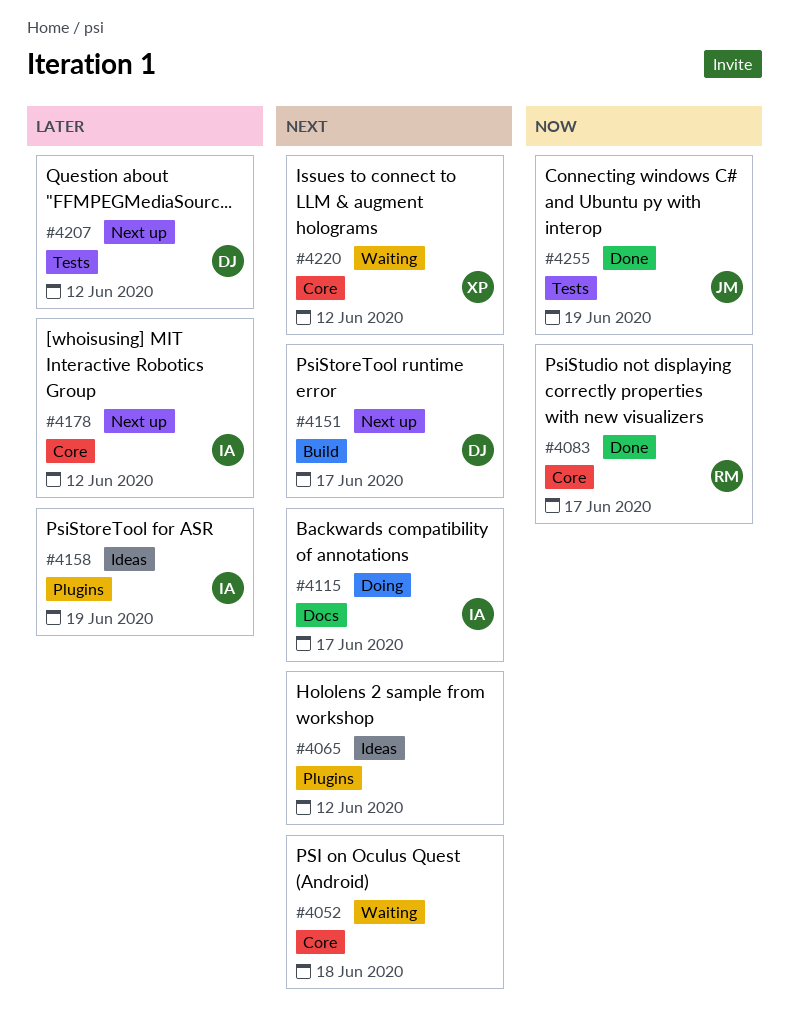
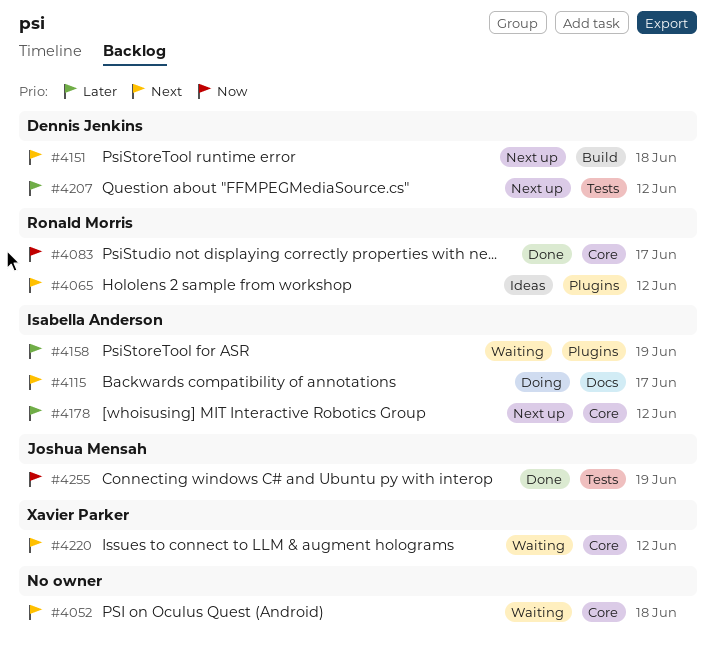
#4065, owner: none -> Ronald Morris
#4151, due: Jun 17 -> Jun 18
#4158, status: Ideas -> Waiting

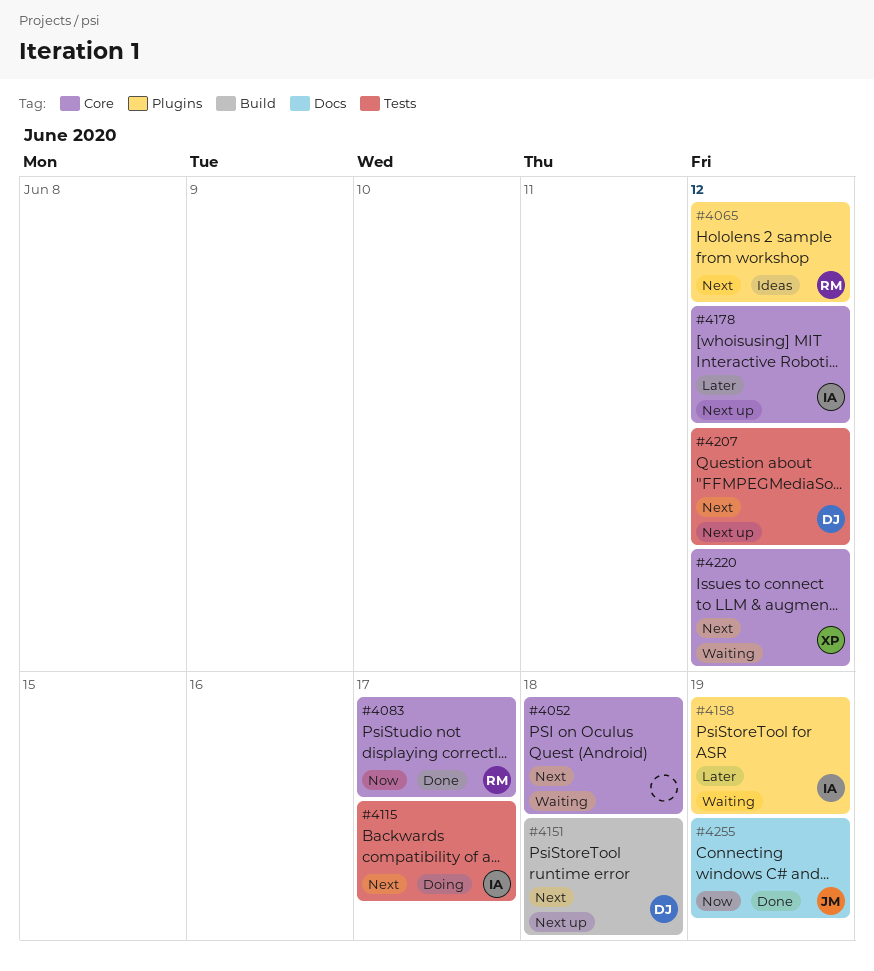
#4115, label: Docs -> Tests
#4207, priority: Later -> Next
#4255, label: Tests -> Docs

